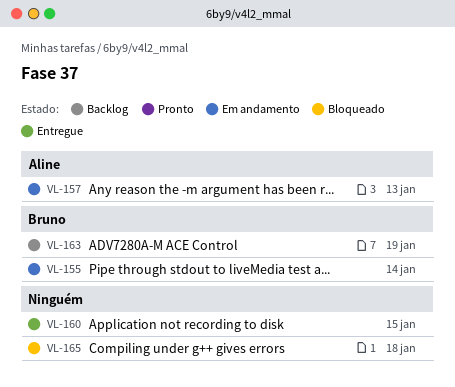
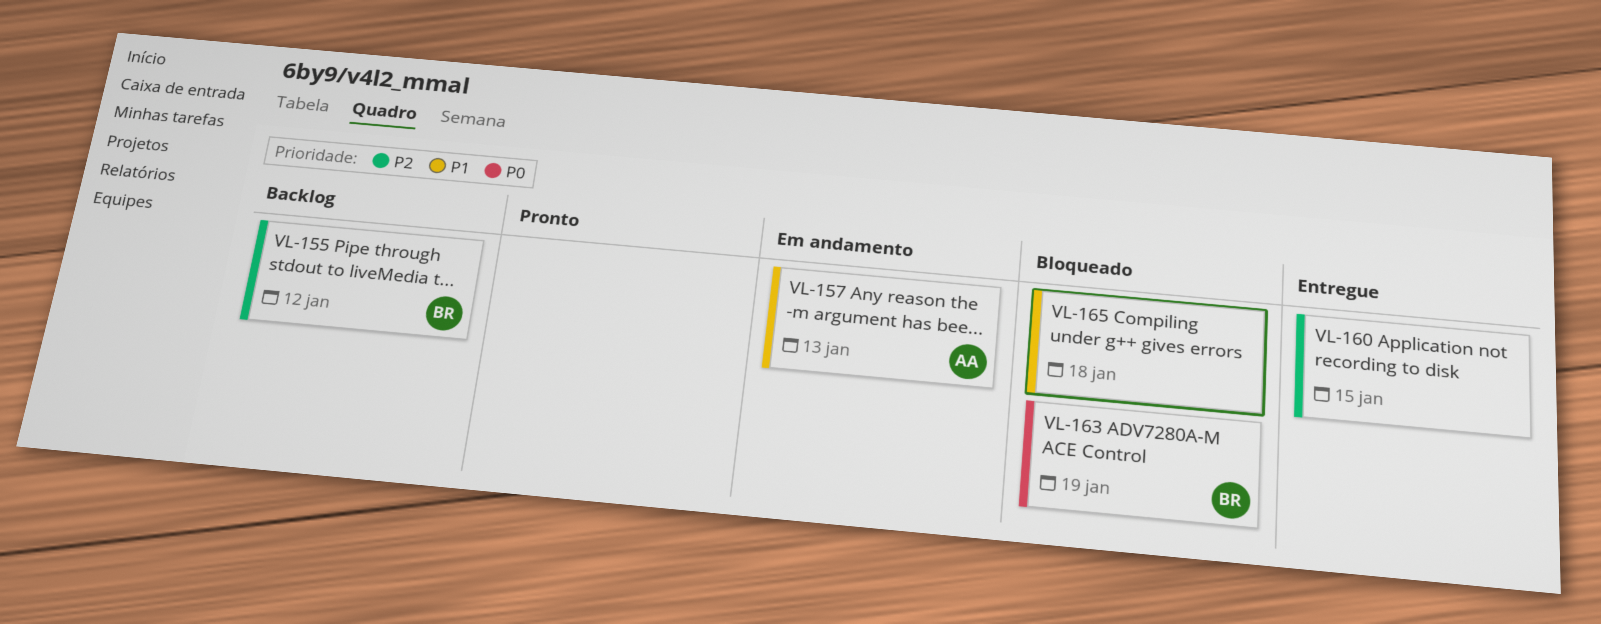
VL-155, status: Em andamento -> Backlog
VL-155, due: Jan 14 -> Jan 12
VL-163, status: Backlog -> Bloqueado

